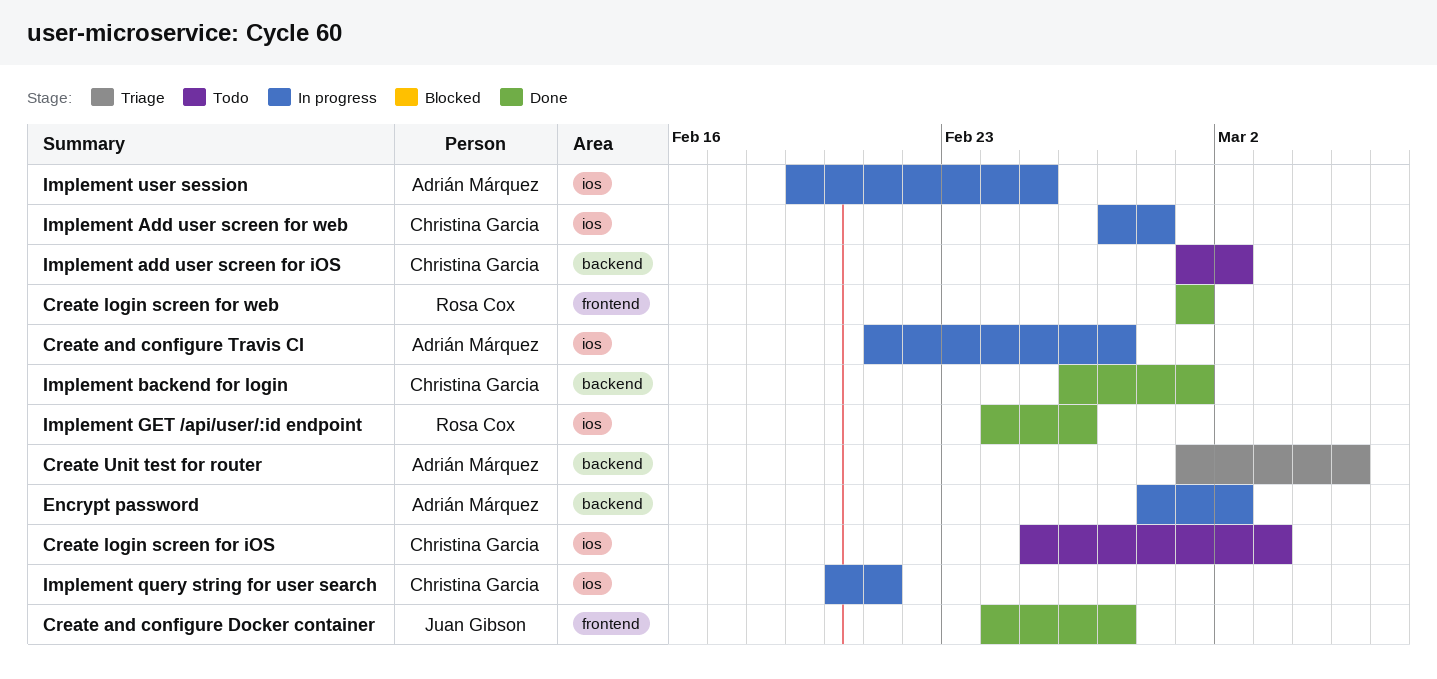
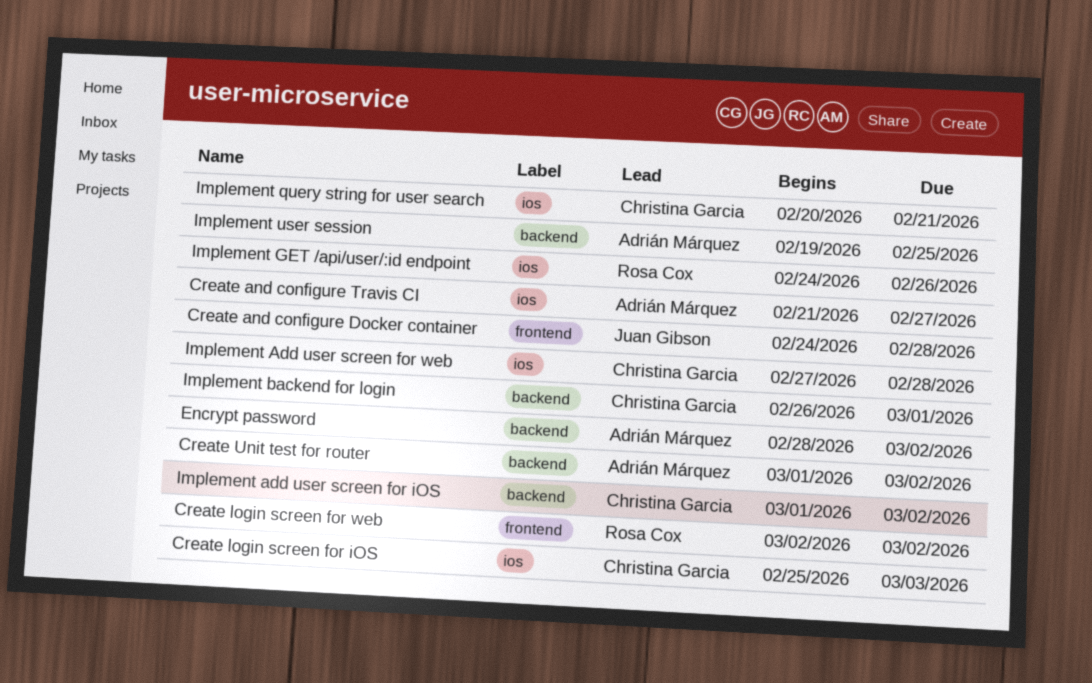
Create and configure Docker container, due: Feb 27 -> Feb 28
Create login screen for web, start: Mar 1 -> Mar 2
Create login screen for web, due: Mar 1 -> Mar 2
Create Unit test for router, due: Mar 5 -> Mar 2
Implement user session, label: ios -> backend

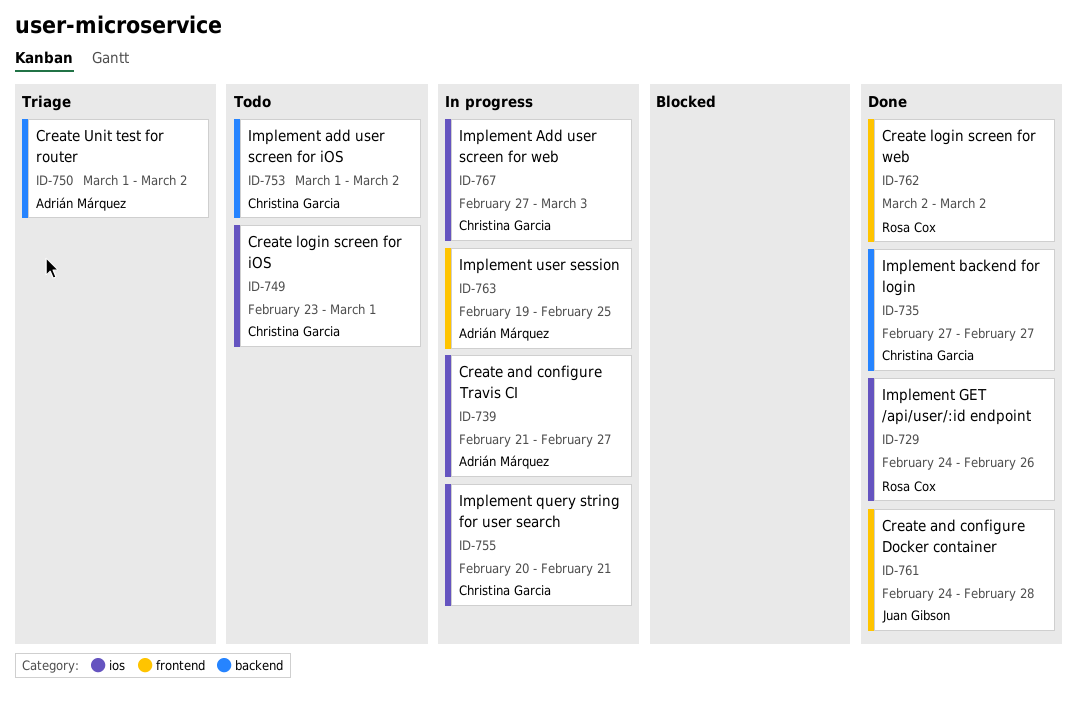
Create login screen for iOS, start: Feb 25 -> Feb 23
Create login screen for iOS, due: Mar 3 -> Mar 1
Encrypt password: present -> none
Implement Add user screen for web, due: Feb 28 -> Mar 3
Implement backend for login, start: Feb 26 -> Feb 27
Implement backend for login, due: Mar 1 -> Feb 27
Implement user session, label: backend -> frontend

